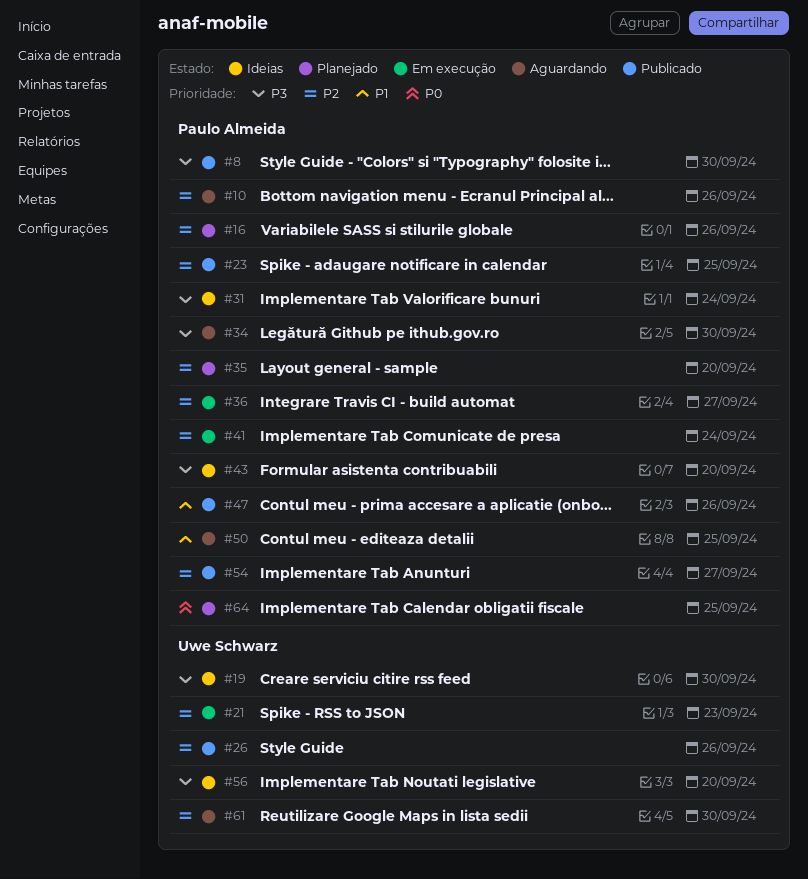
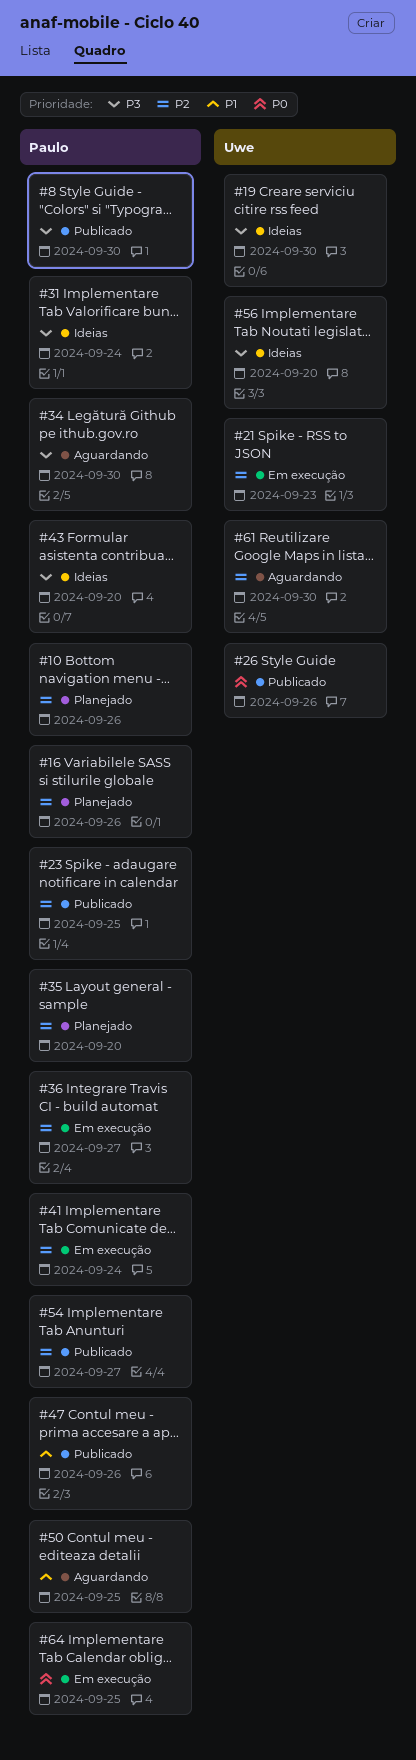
#10, status: Aguardando -> Planejado
#26, priority: P2 -> P0
#64, status: Planejado -> Em execução

